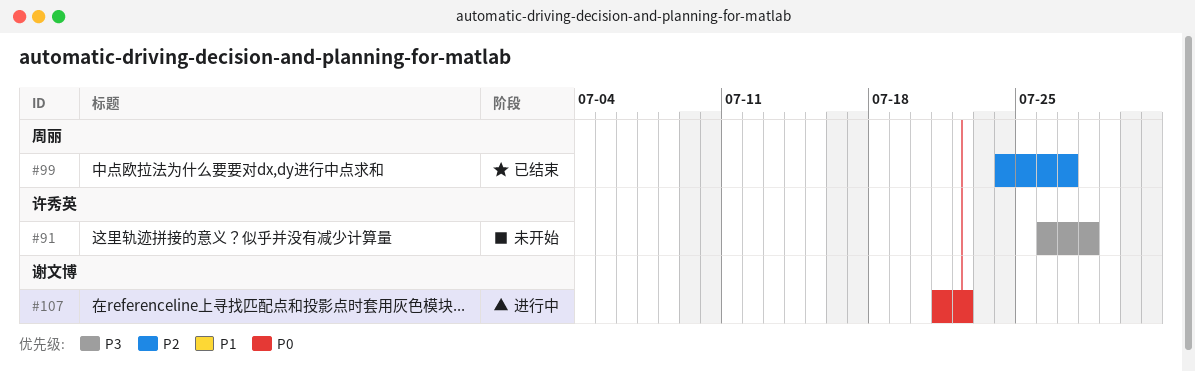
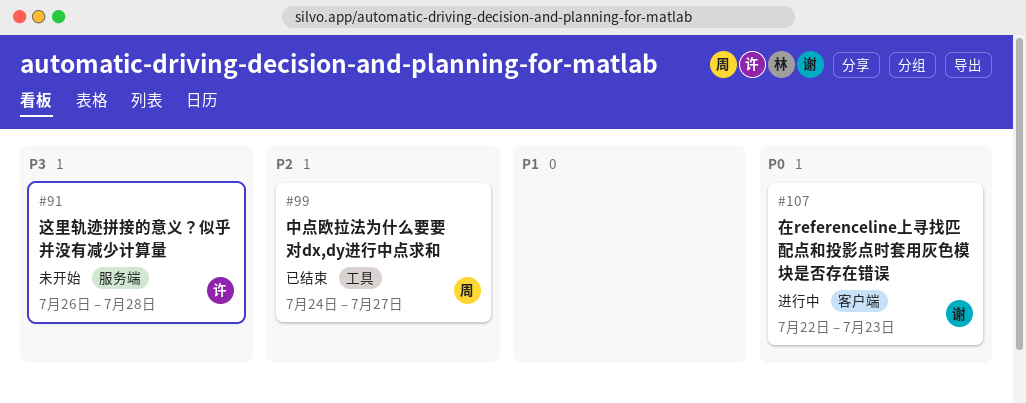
#107, start: Jul 21 -> Jul 22
#107, due: Jul 22 -> Jul 23

